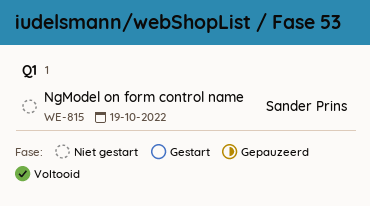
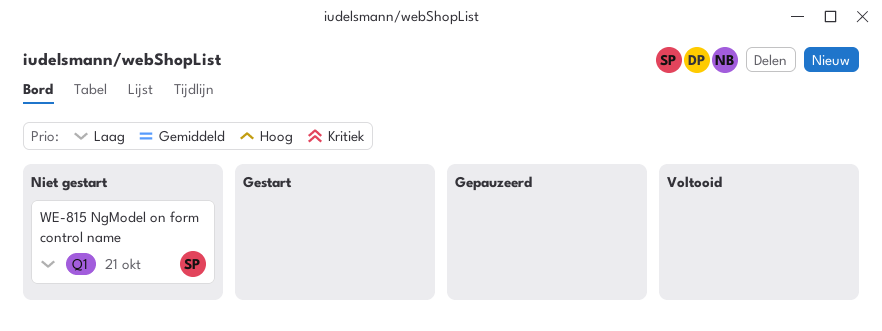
WE-815, due: Oct 19 -> Oct 21

